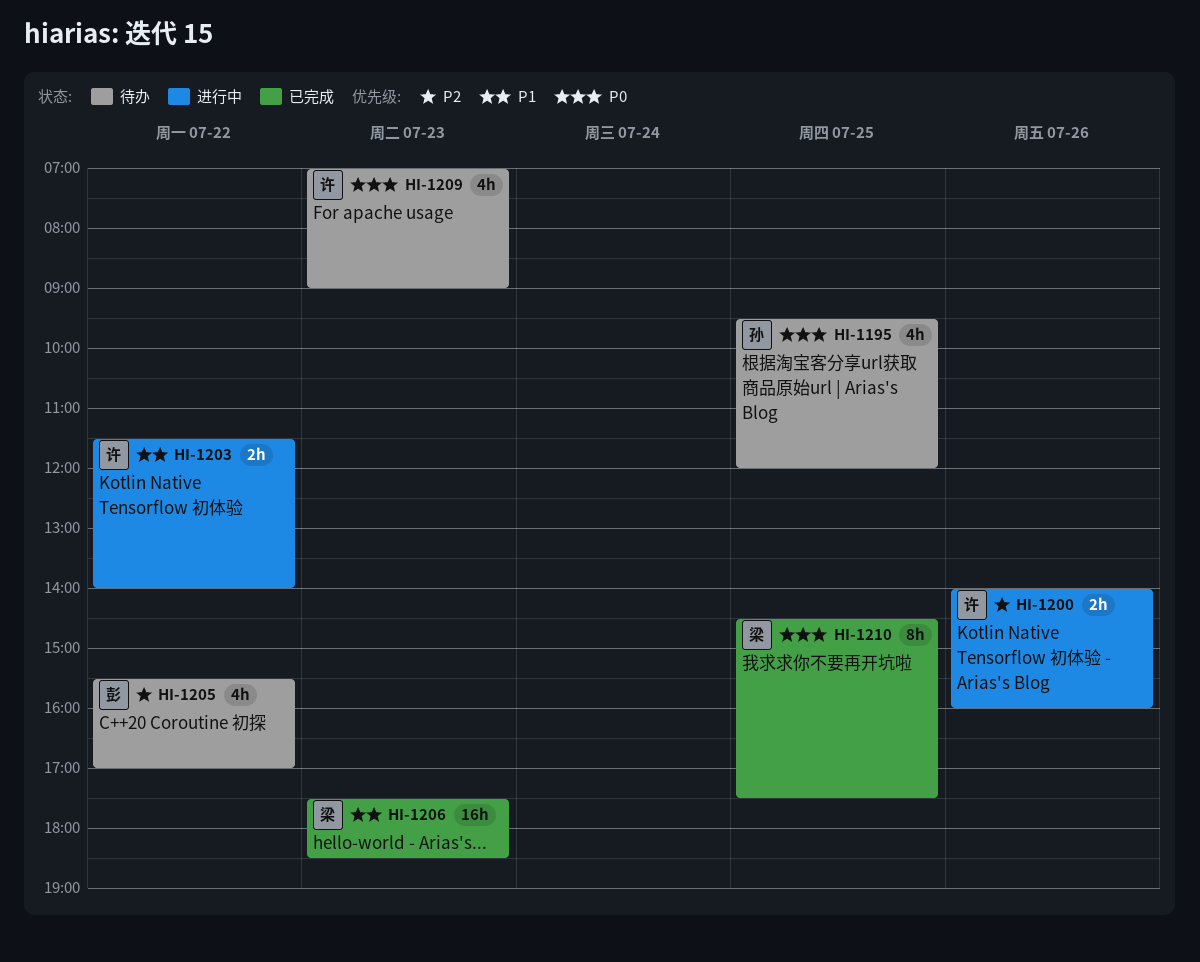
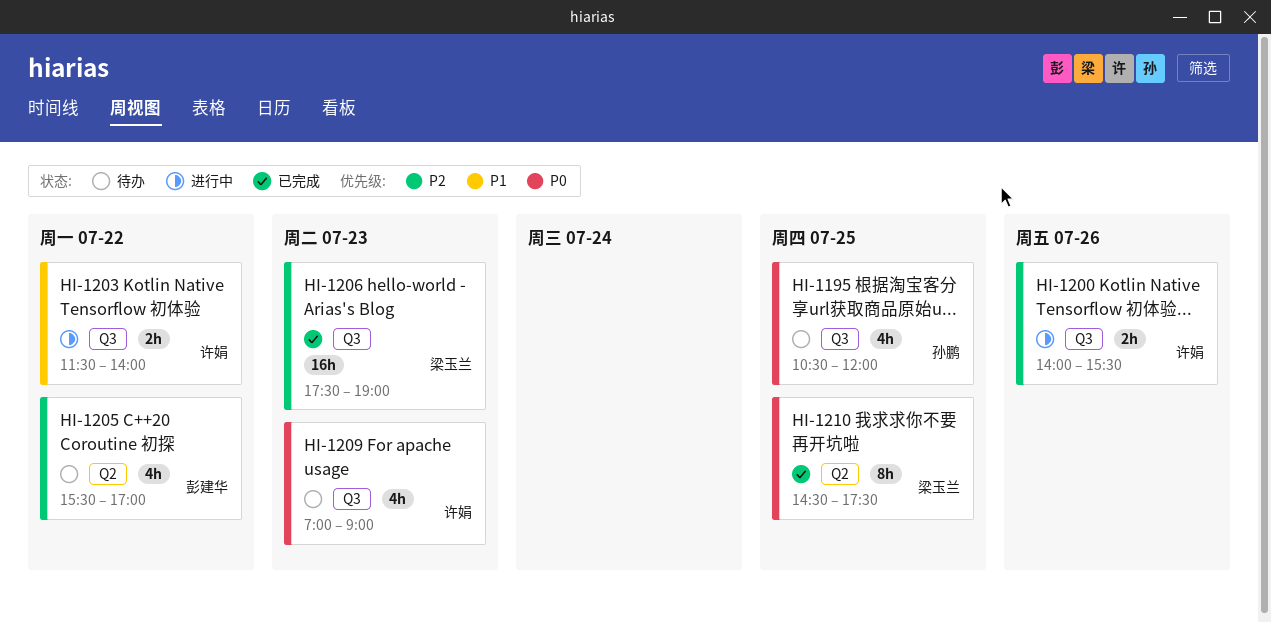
HI-1195, begins: 09:30 -> 10:30
HI-1200, ends: 16:00 -> 15:30
HI-1206, priority: P1 -> P2
HI-1206, ends: 18:30 -> 19:00

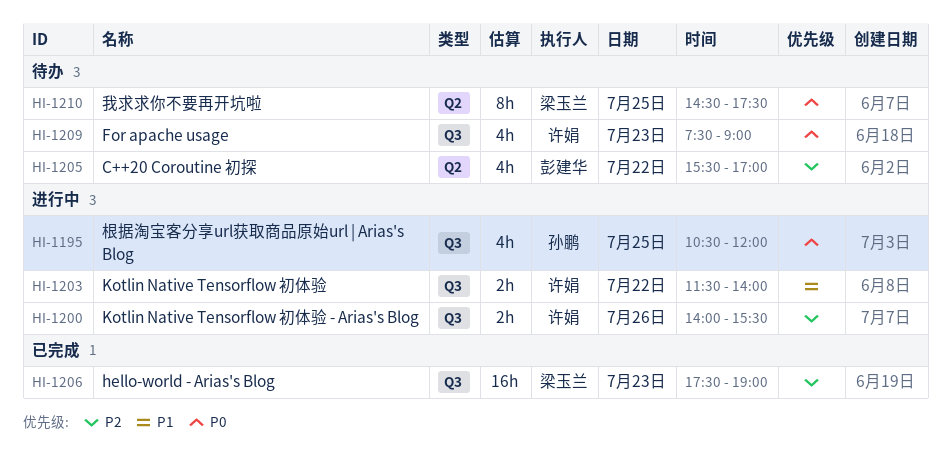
HI-1195, status: 待办 -> 进行中
HI-1209, begins: 07:00 -> 07:30
HI-1210, status: 已完成 -> 待办

